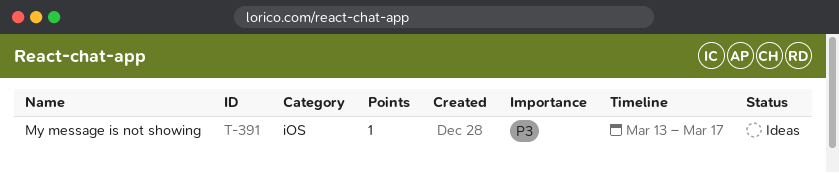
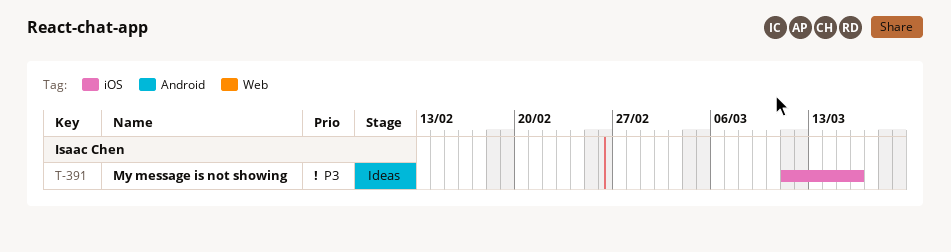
T-391, start: Mar 13 -> Mar 11
T-391, due: Mar 17 -> Mar 16

